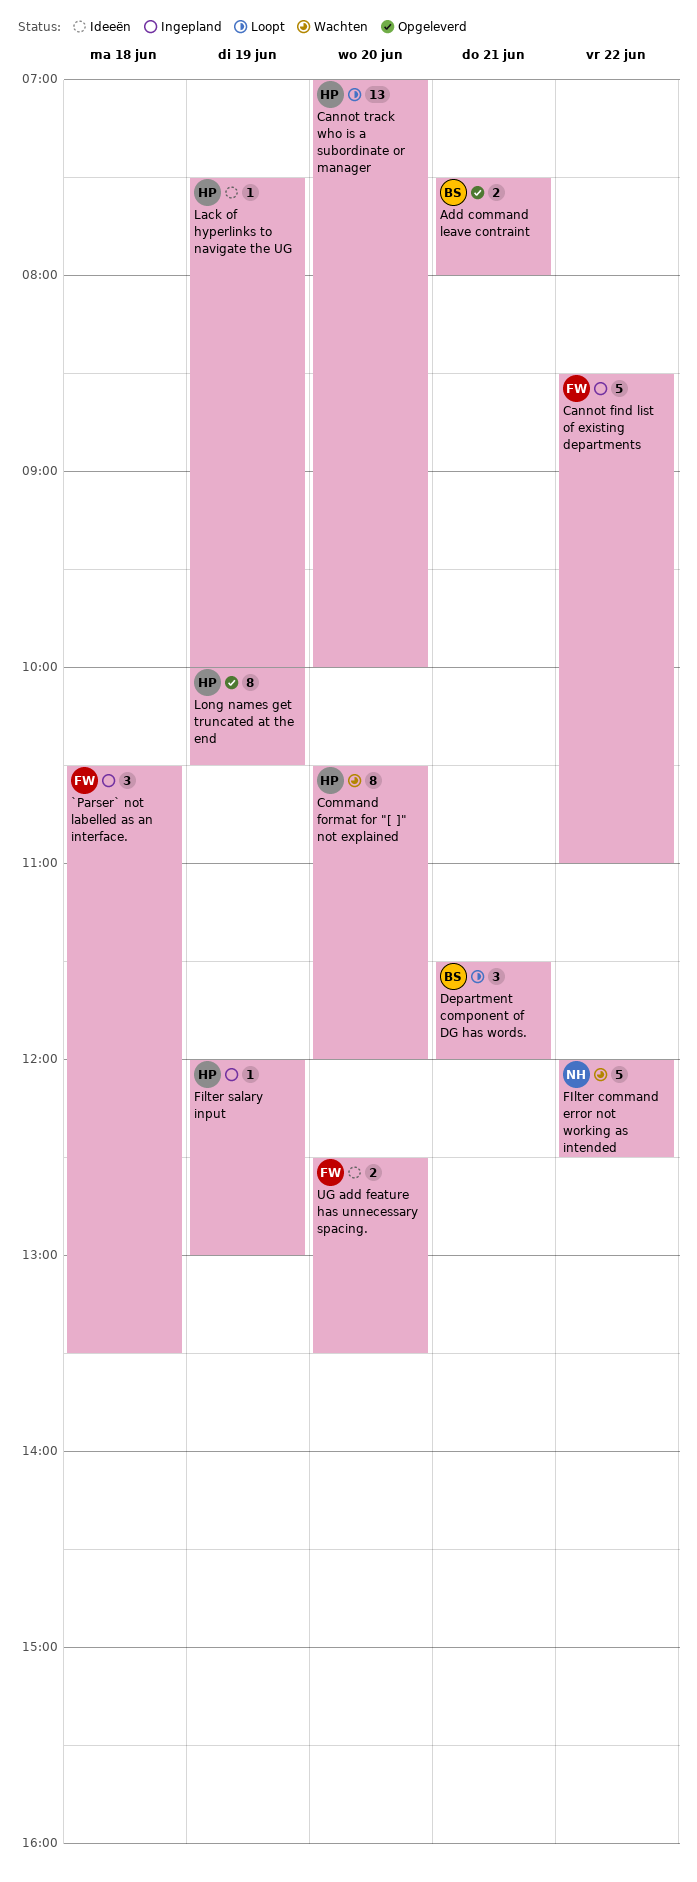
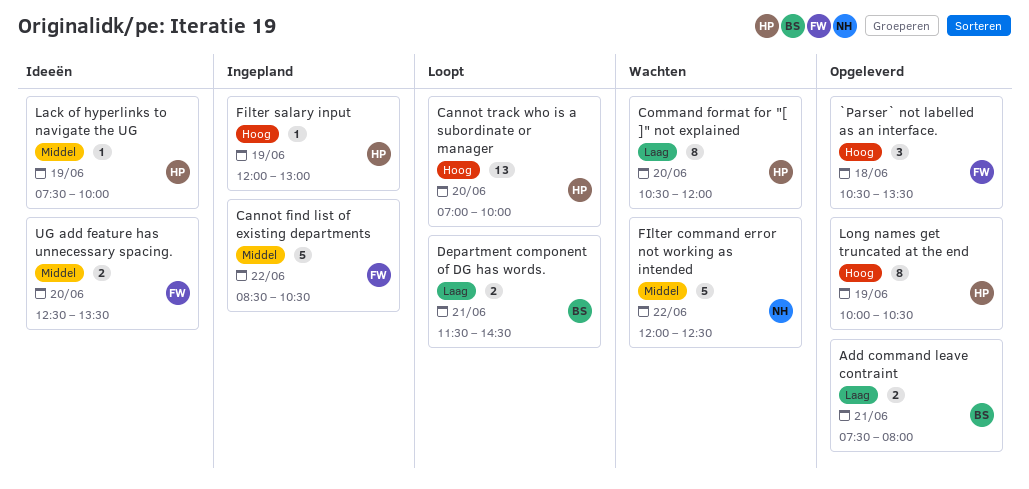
`Parser` not labelled as an interface., status: Ingepland -> Opgeleverd
Cannot find list of existing departments, ends: 11:00 -> 10:30
Department component of DG has words., estimate: 3 -> 2
Department component of DG has words., ends: 12:00 -> 14:30

